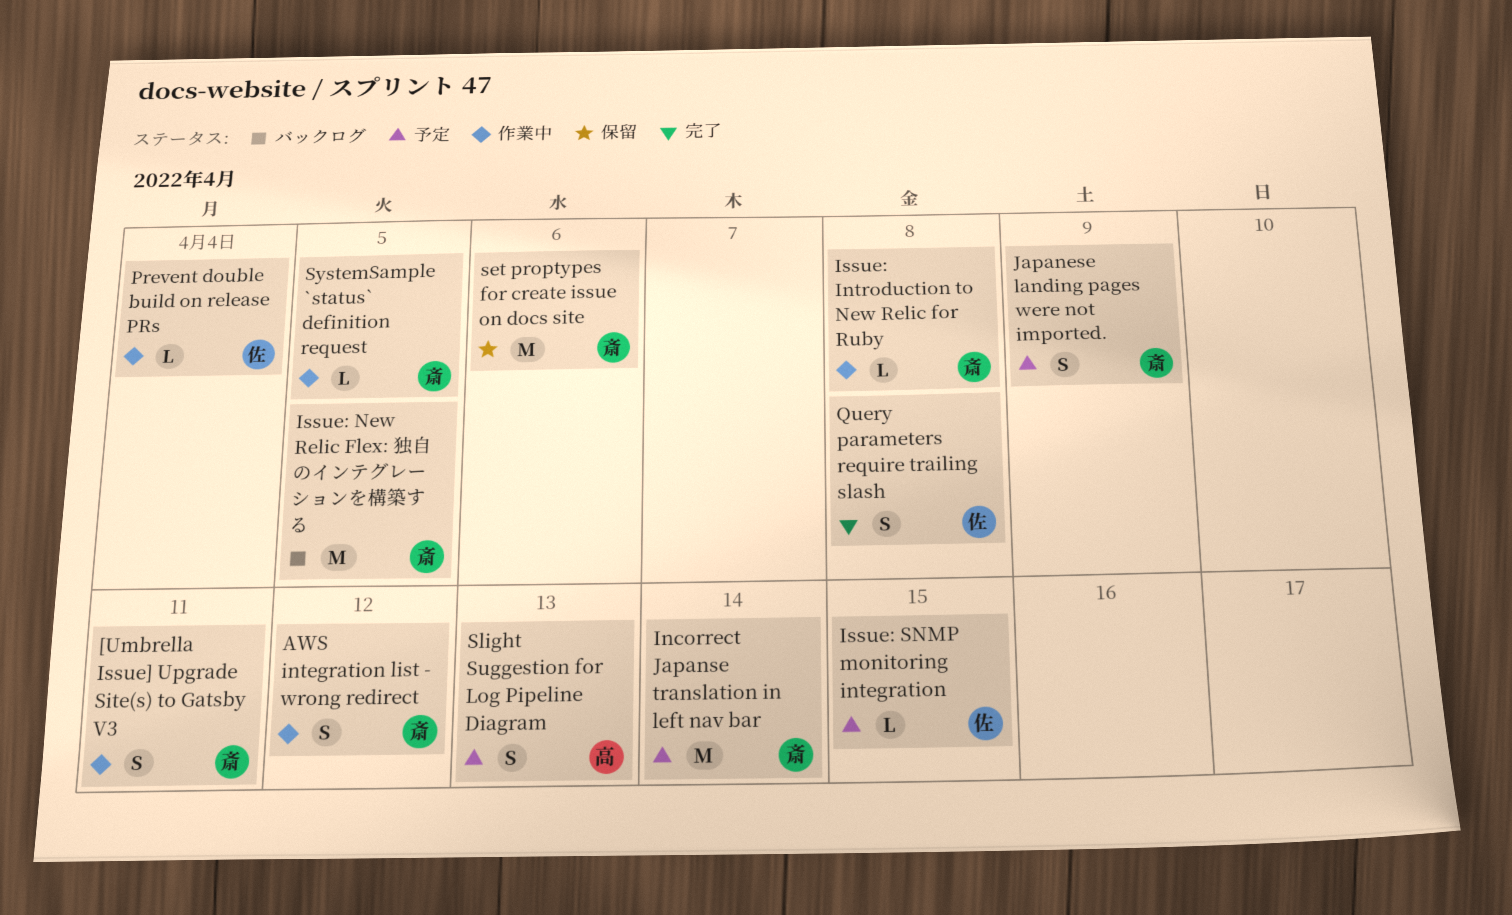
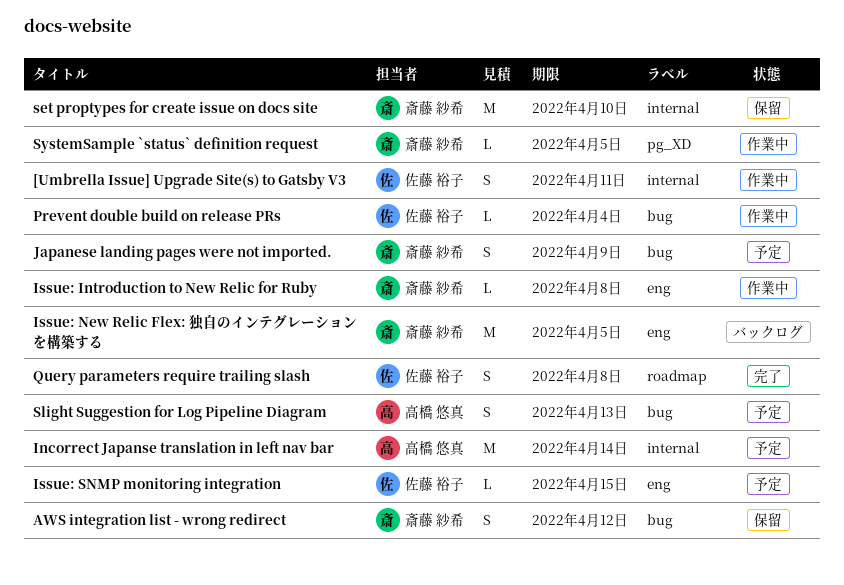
[Umbrella Issue] Upgrade Site(s) to Gatsby V3, owner: 斎藤 紗希 -> 佐藤 裕子
AWS integration list - wrong redirect, status: 作業中 -> 保留
Incorrect Japanse translation in left nav bar, owner: 斎藤 紗希 -> 高橋 悠真
set proptypes for create issue on docs site, due: Apr 6 -> Apr 10

